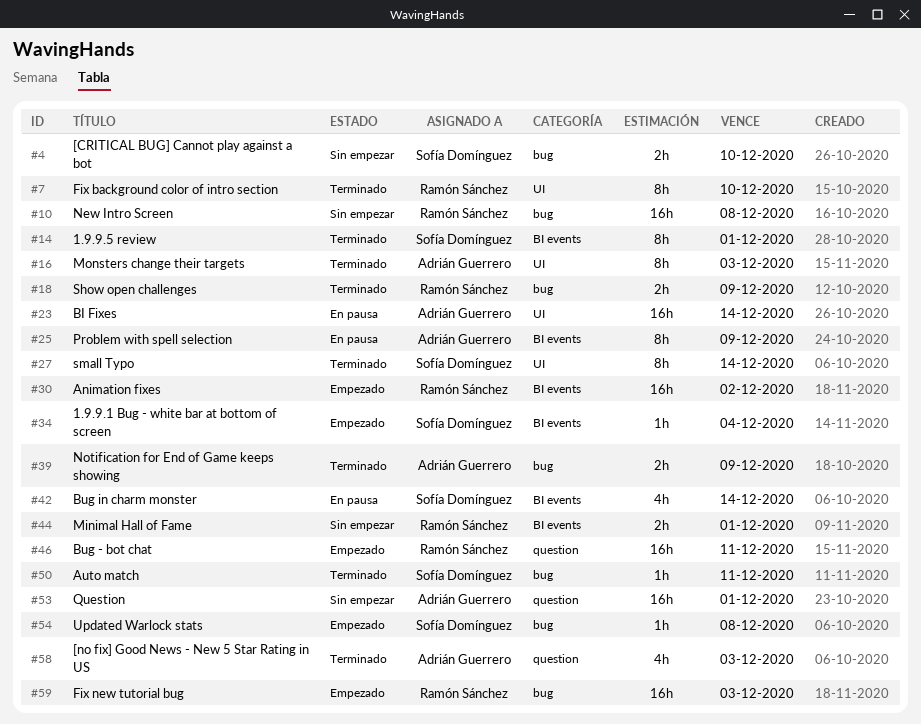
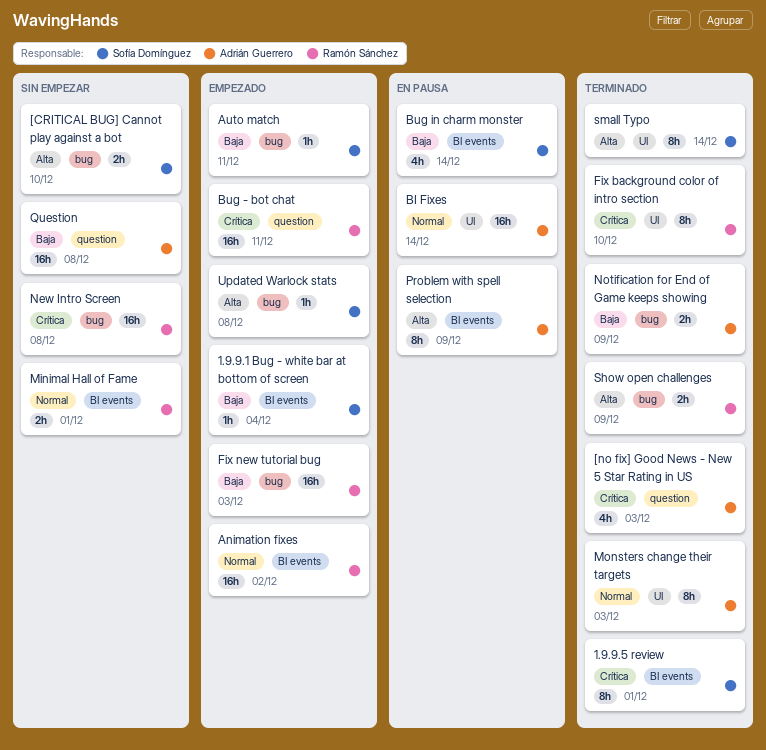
Auto match, status: Terminado -> Empezado
Question, due: Dec 1 -> Dec 8

